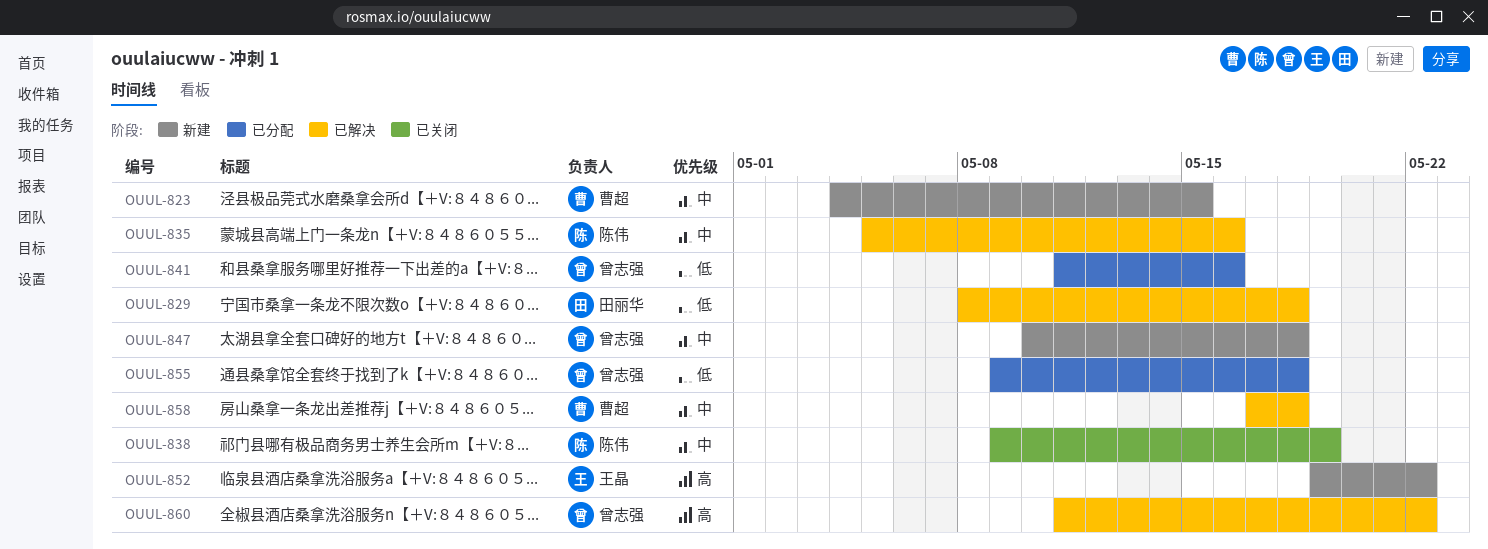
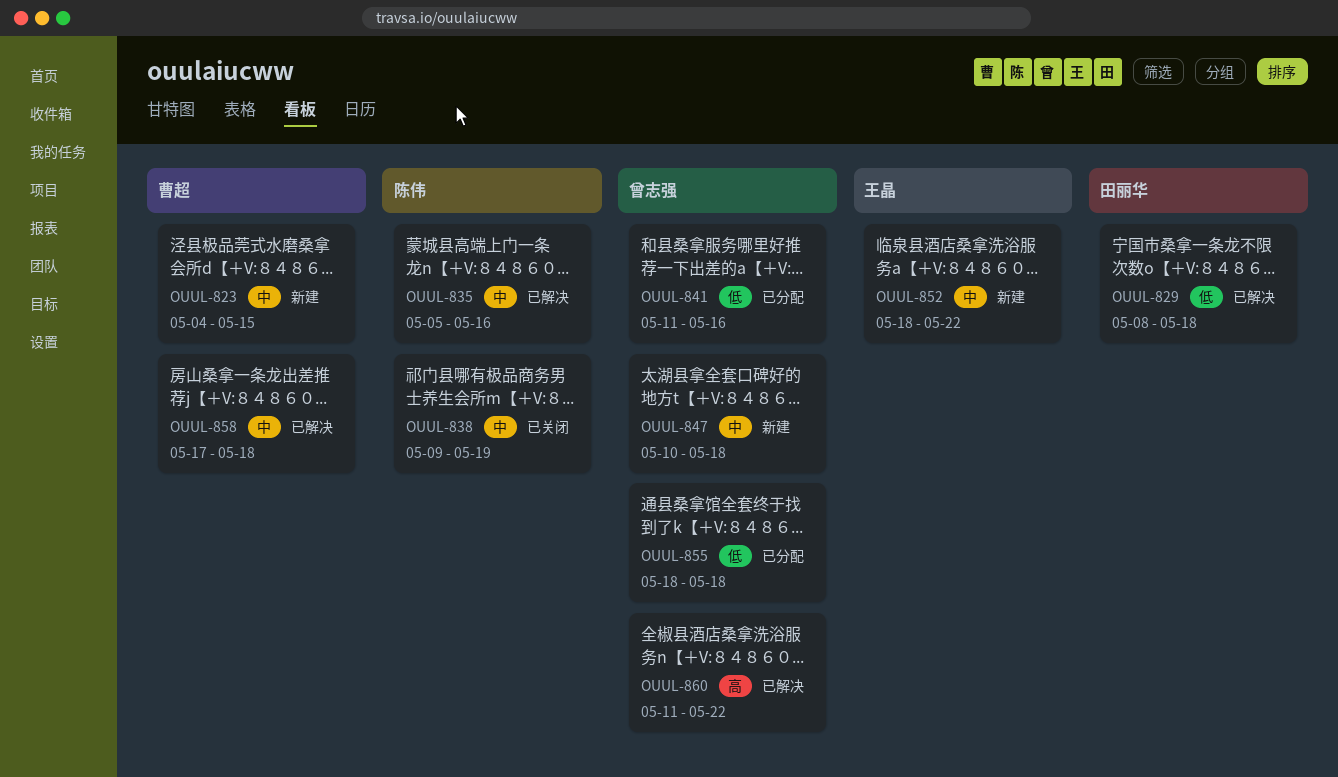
OUUL-852, priority: 高 -> 中
OUUL-852, start: May 19 -> May 18
OUUL-855, start: May 9 -> May 18

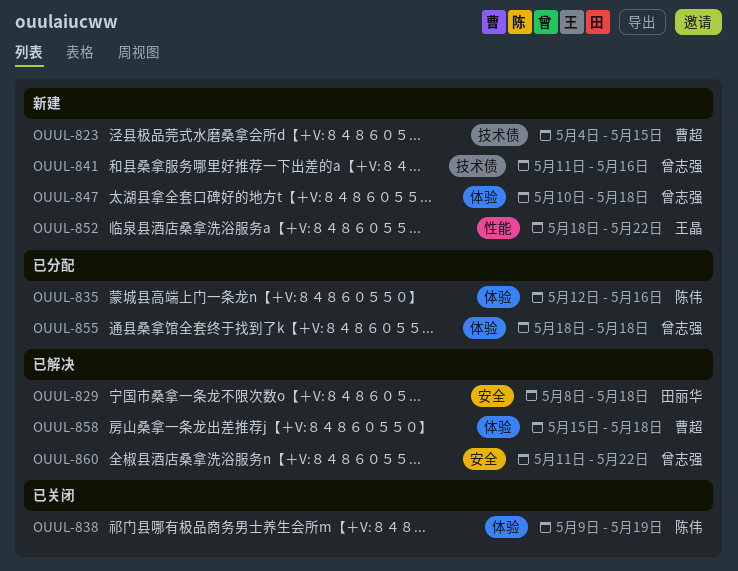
OUUL-835, status: 已解决 -> 已分配
OUUL-835, start: May 5 -> May 12
OUUL-841, status: 已分配 -> 新建
OUUL-858, start: May 17 -> May 15

